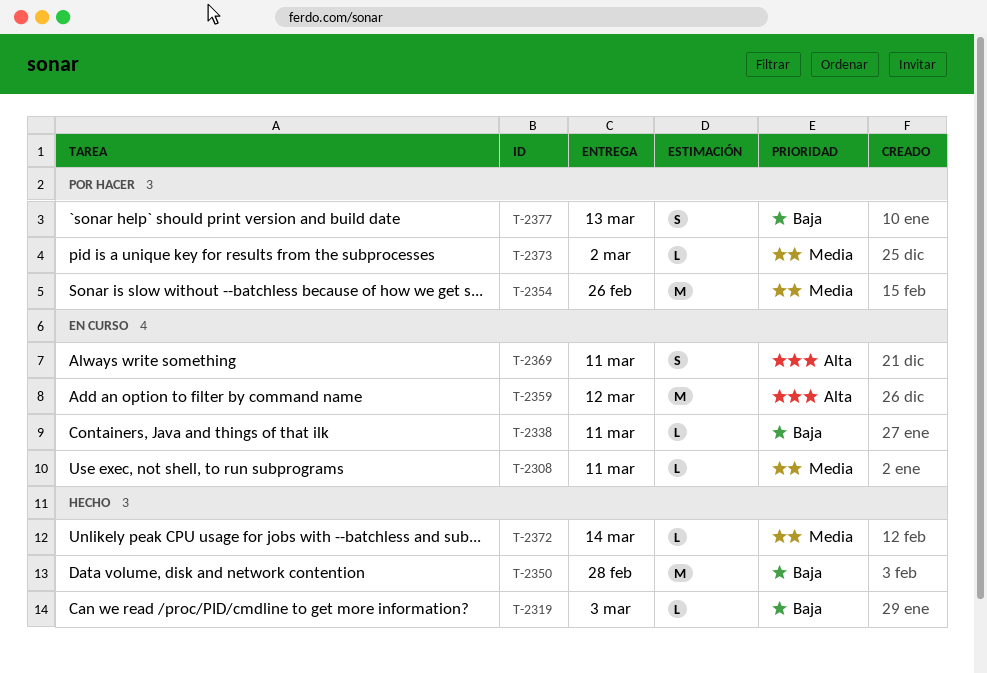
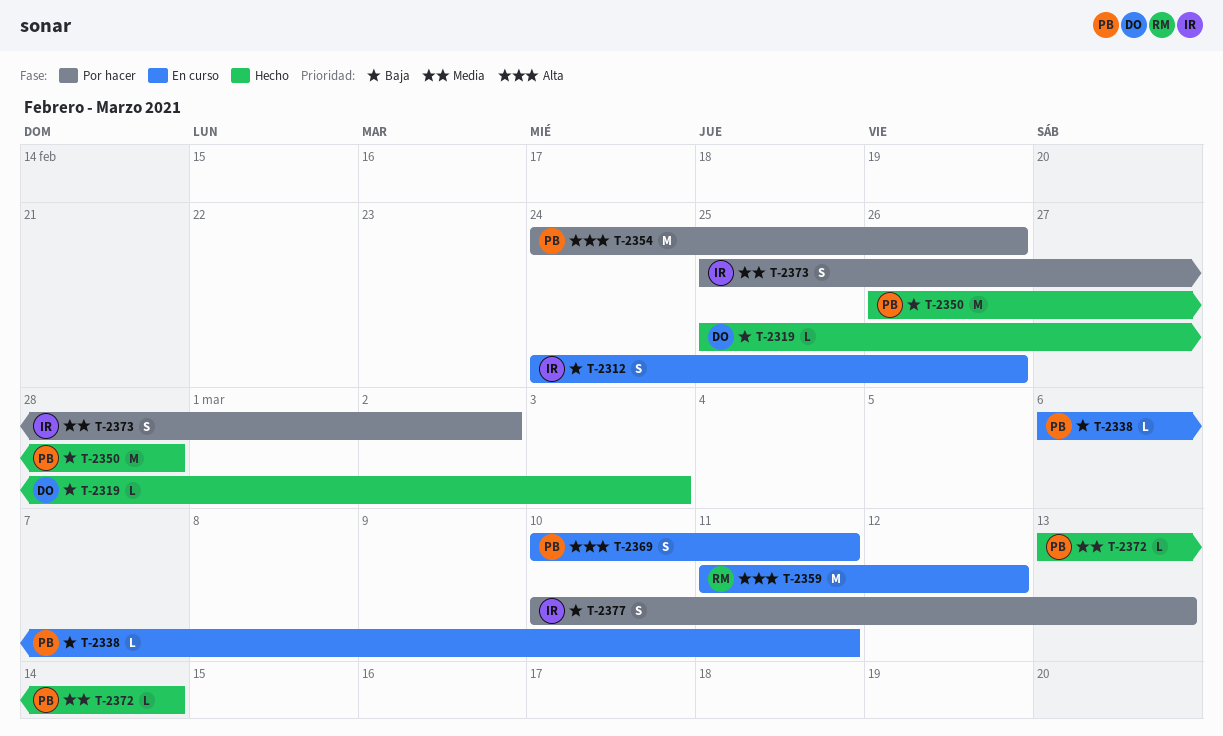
T-2308: present -> none
T-2312: none -> present
T-2354, priority: Media -> Alta
T-2373, estimate: L -> S

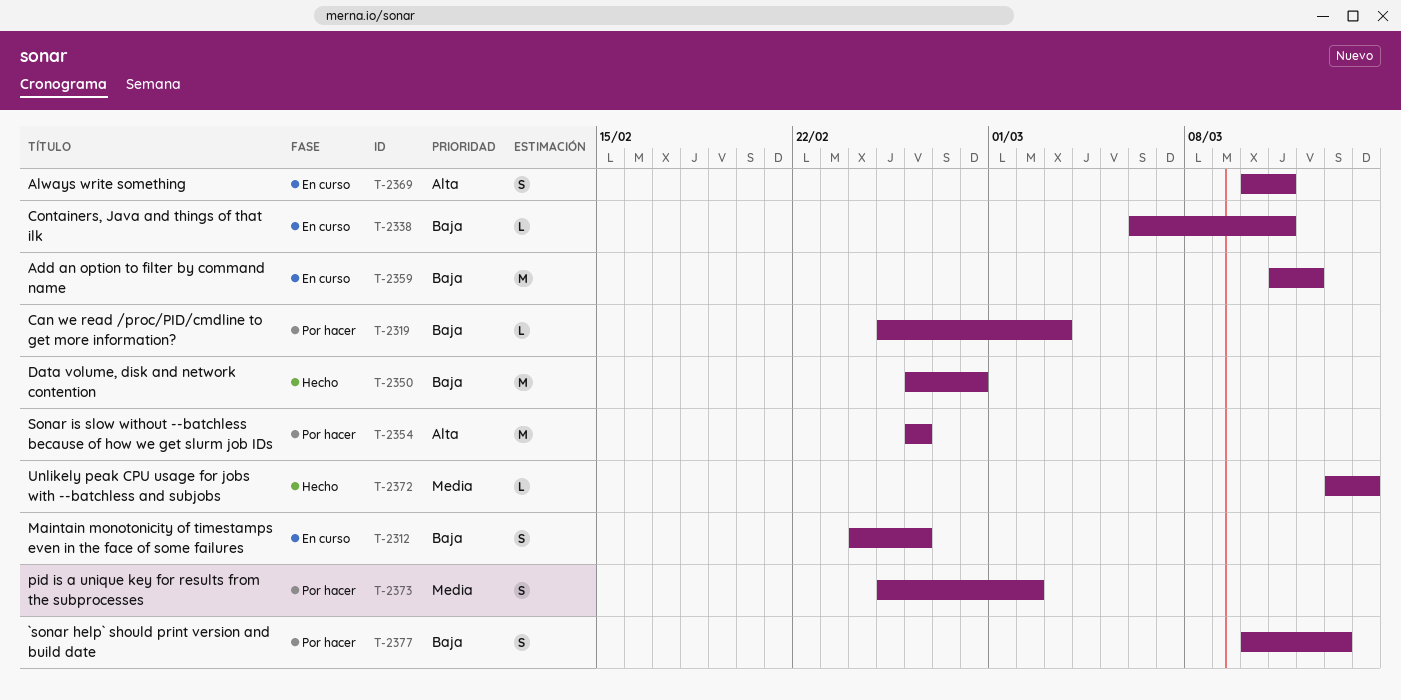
T-2319, status: Hecho -> Por hacer
T-2354, start: Feb 24 -> Feb 26
T-2359, priority: Alta -> Baja

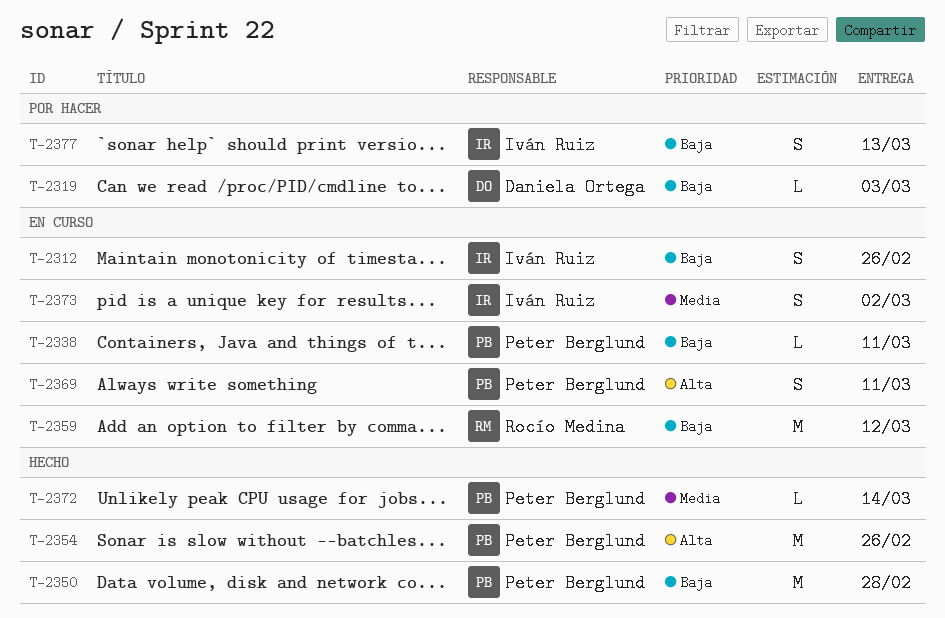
T-2354, status: Por hacer -> Hecho
T-2373, status: Por hacer -> En curso

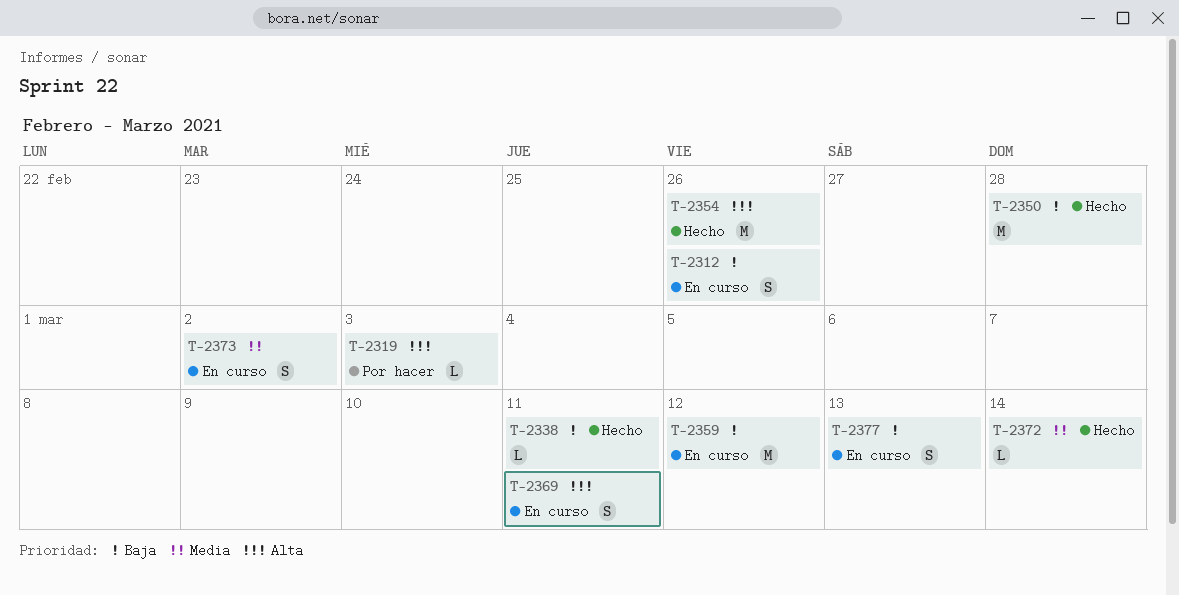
T-2319, priority: Baja -> Alta
T-2338, status: En curso -> Hecho
T-2377, status: Por hacer -> En curso

